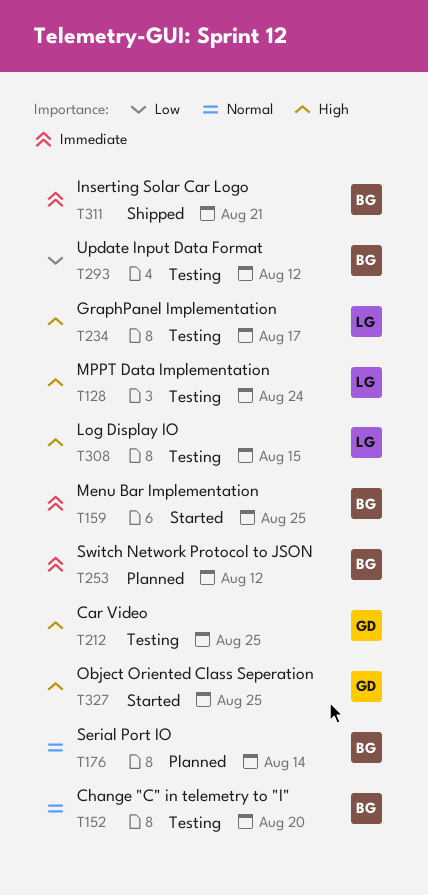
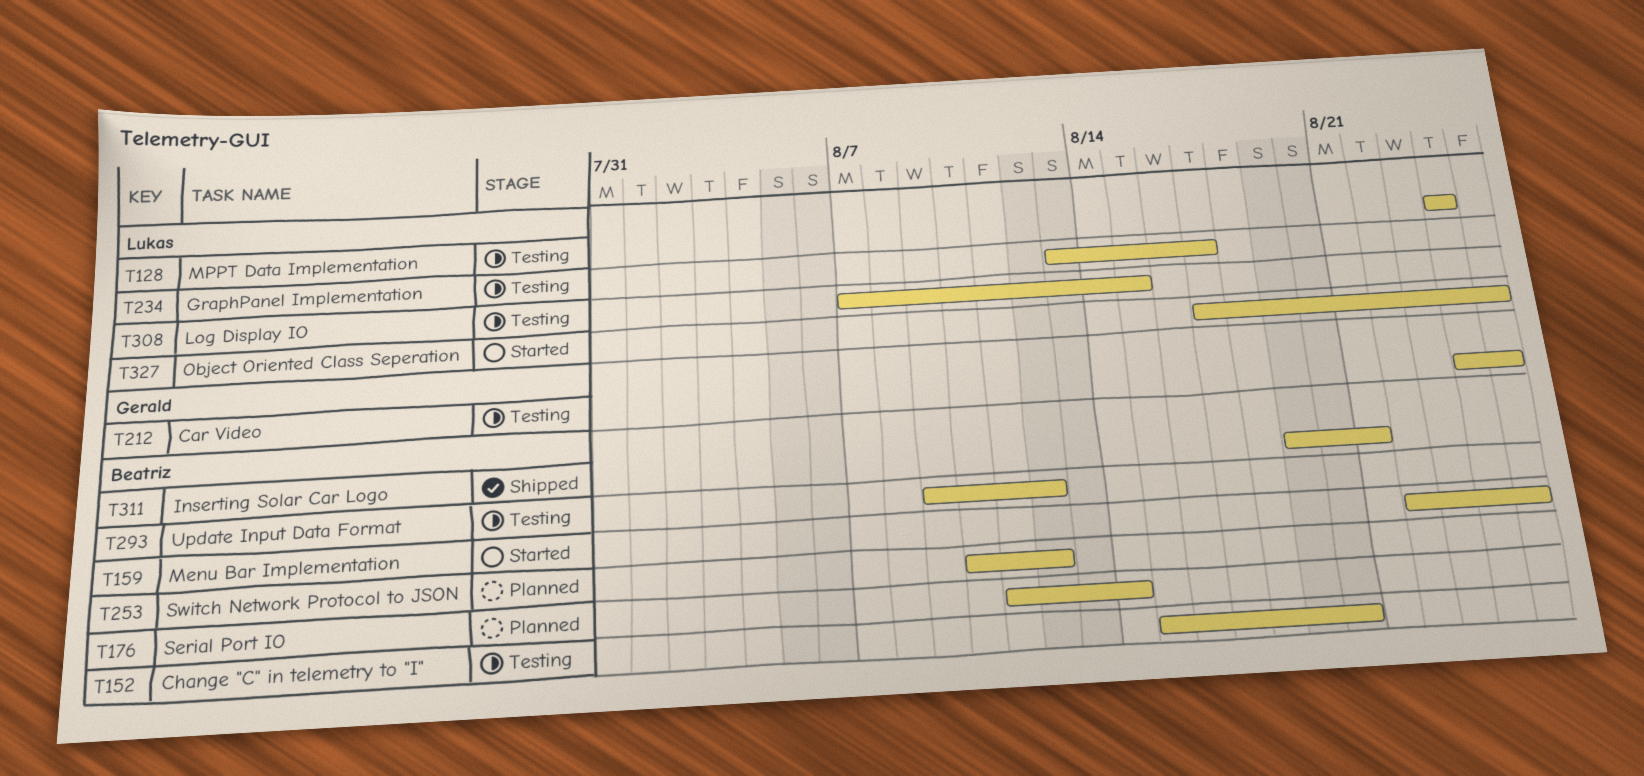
T327, owner: Gerald -> Lukas

